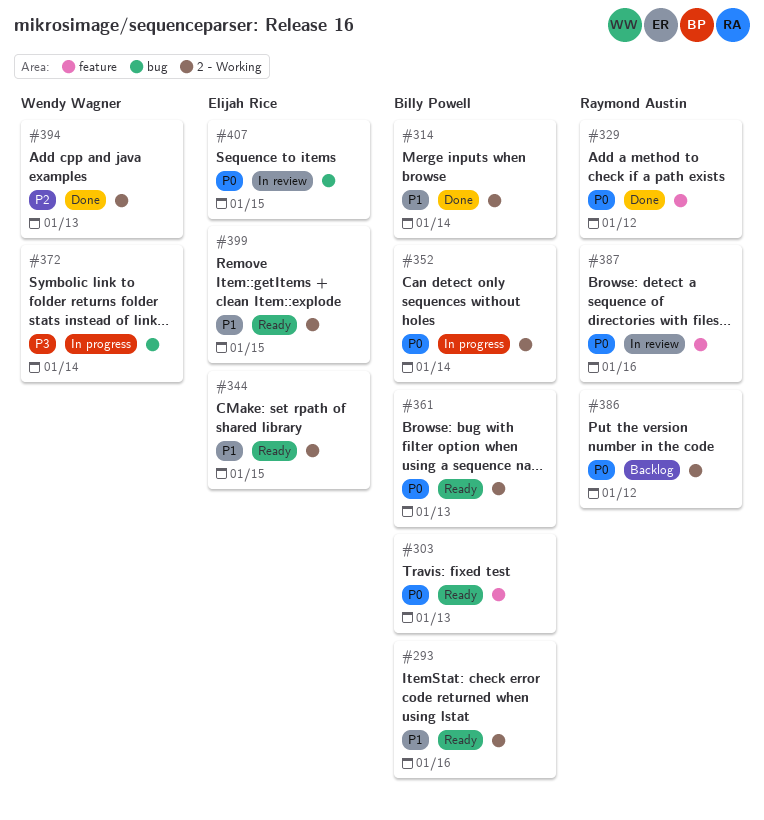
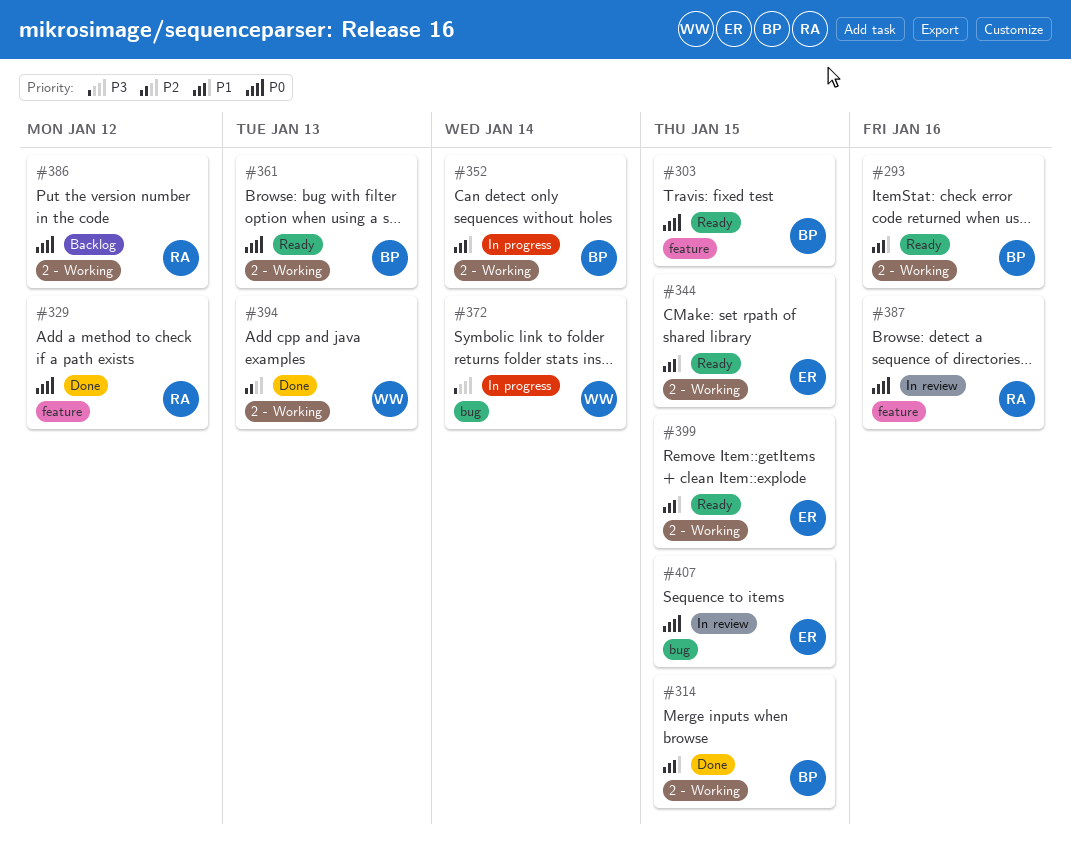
#303, due: Jan 13 -> Jan 15
#314, due: Jan 14 -> Jan 15
#352, priority: P0 -> P1

